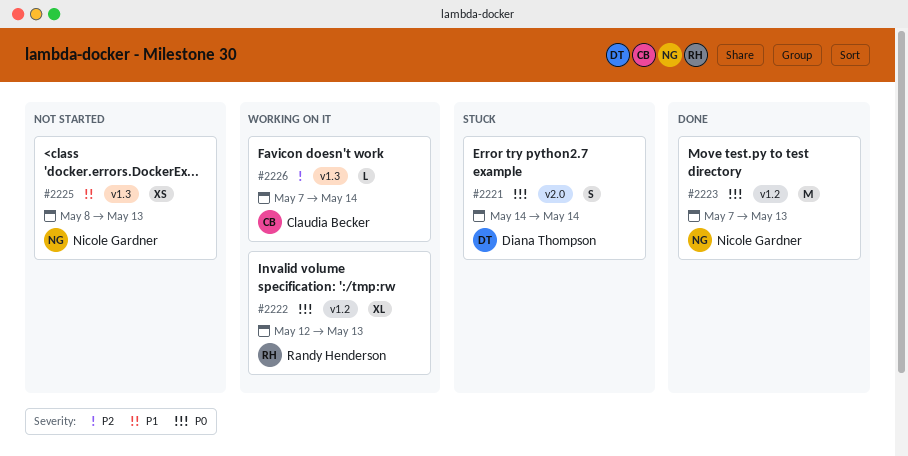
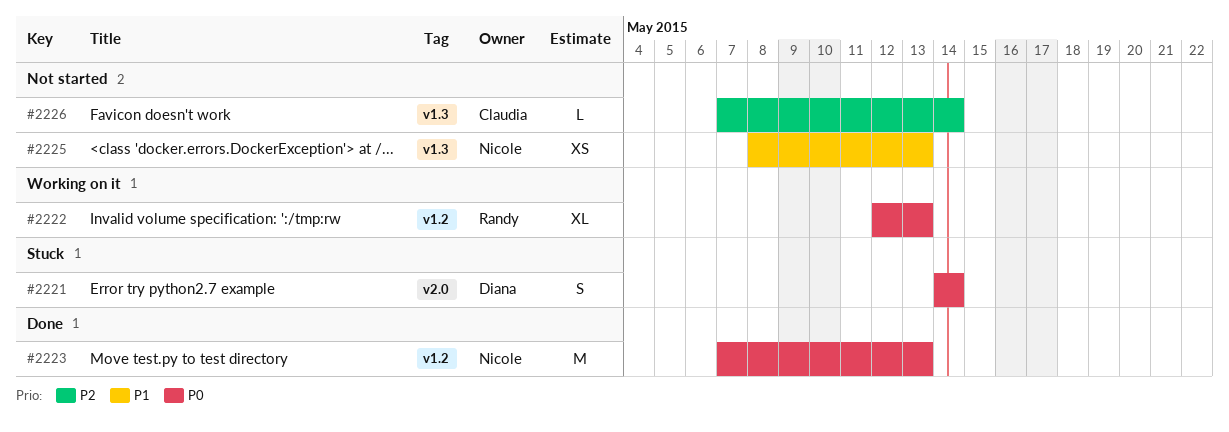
#2226, status: Working on it -> Not started

